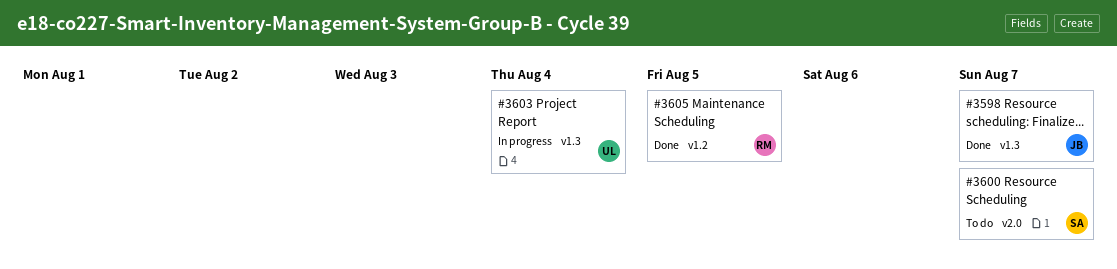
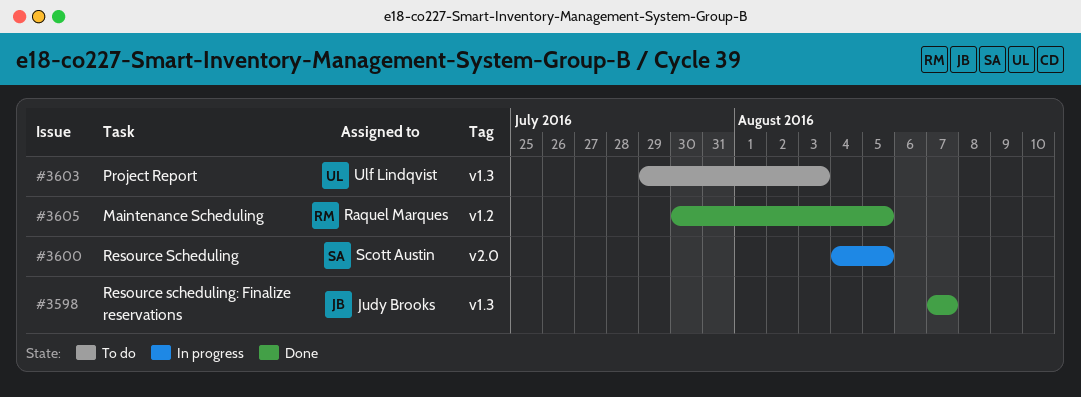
#3600, status: To do -> In progress
#3600, due: Aug 7 -> Aug 5
#3603, status: In progress -> To do
#3603, due: Aug 4 -> Aug 3

